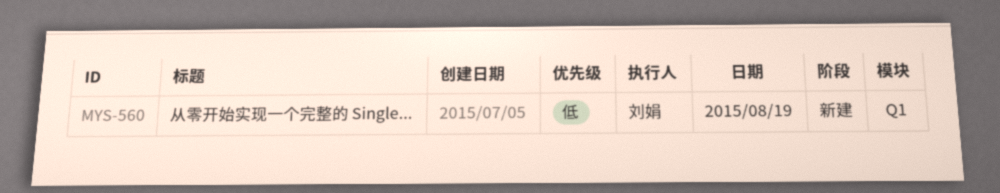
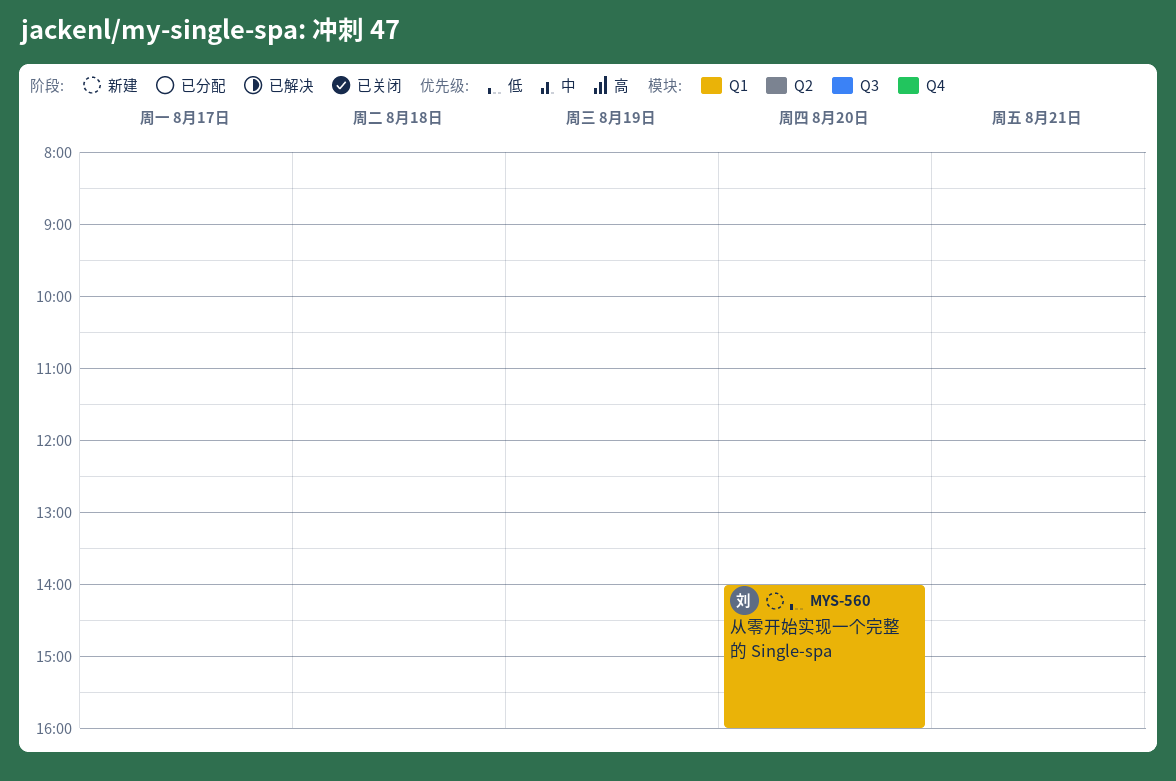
MYS-560, day: Aug 19 -> Aug 20

